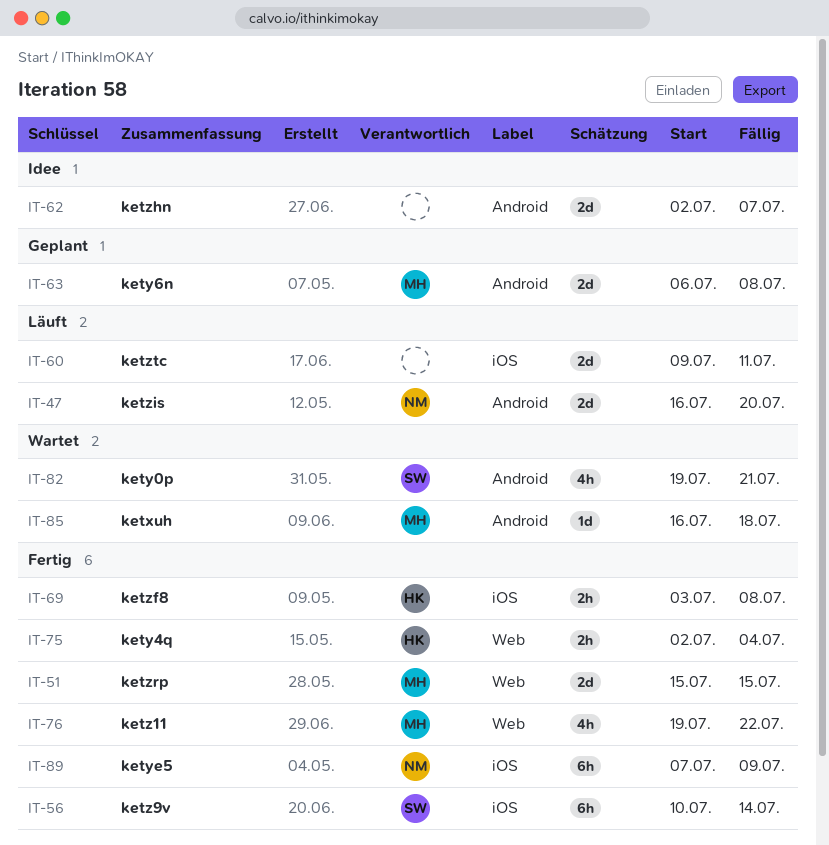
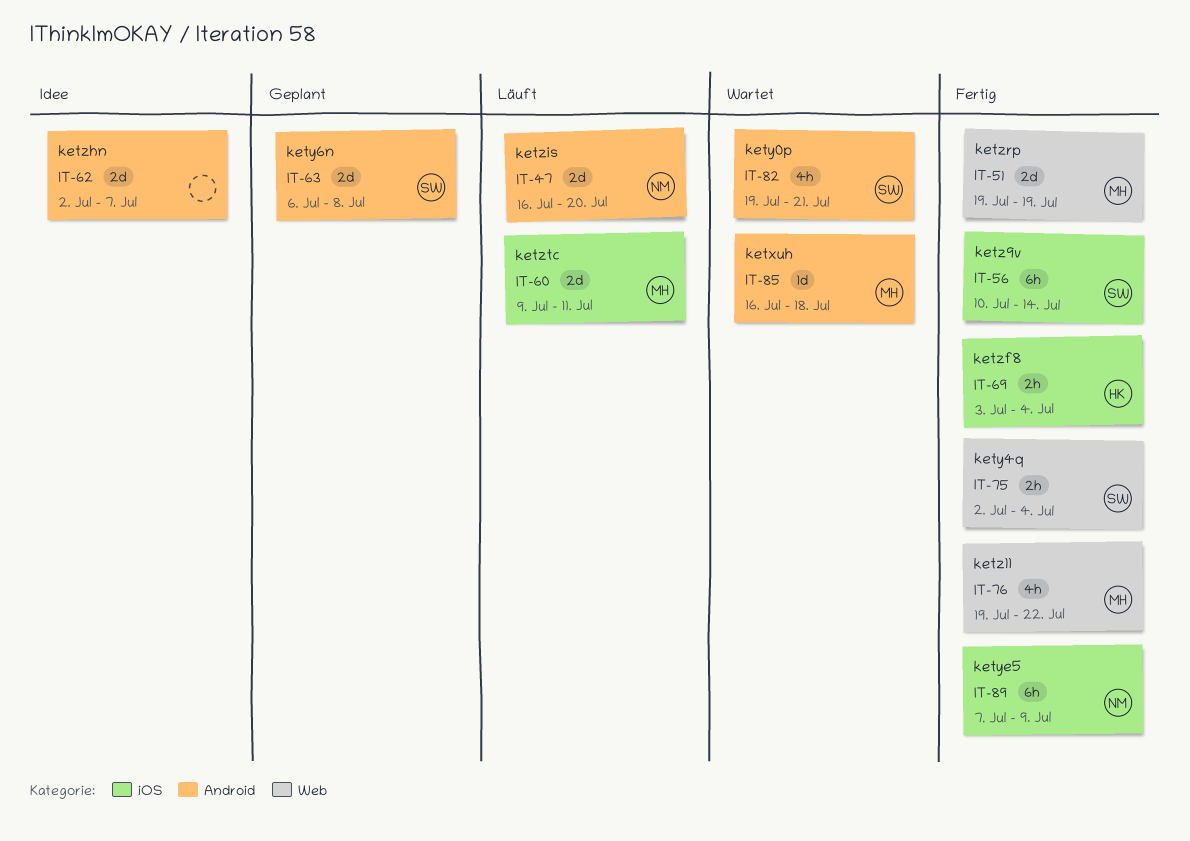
IT-51, start: Jul 15 -> Jul 19
IT-51, due: Jul 15 -> Jul 19
IT-60, owner: none -> MH
IT-63, owner: MH -> SW
IT-69, due: Jul 8 -> Jul 4
IT-75, owner: HK -> SW

